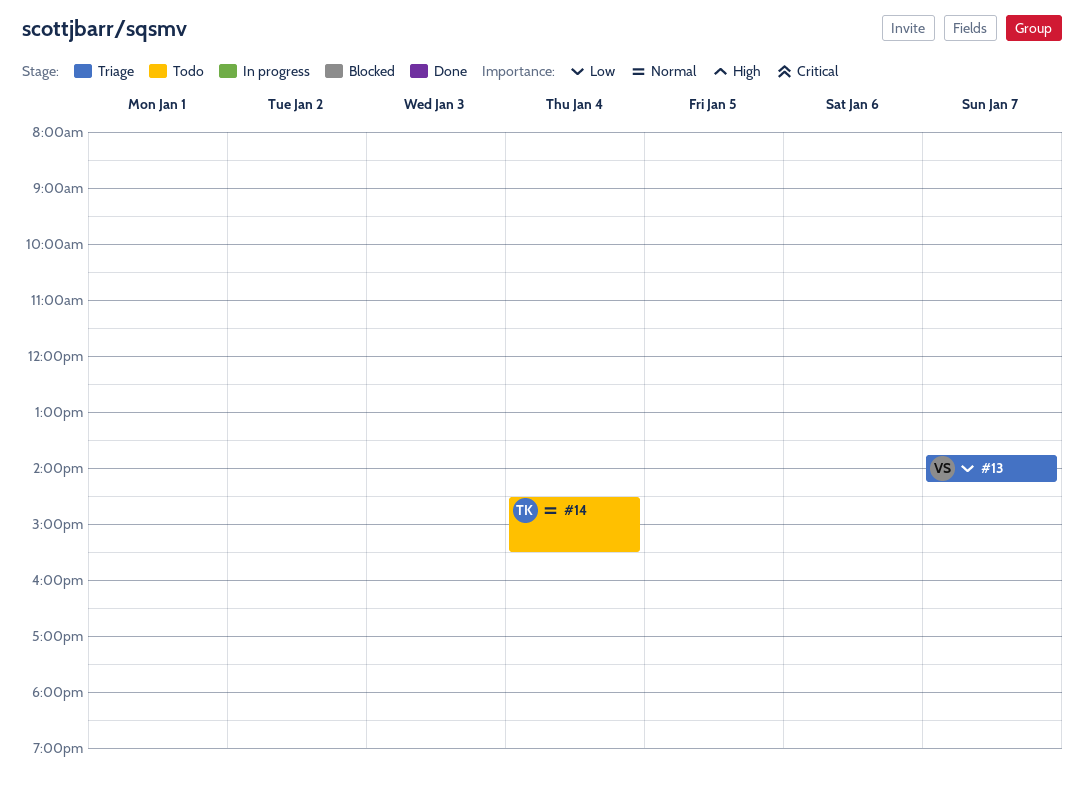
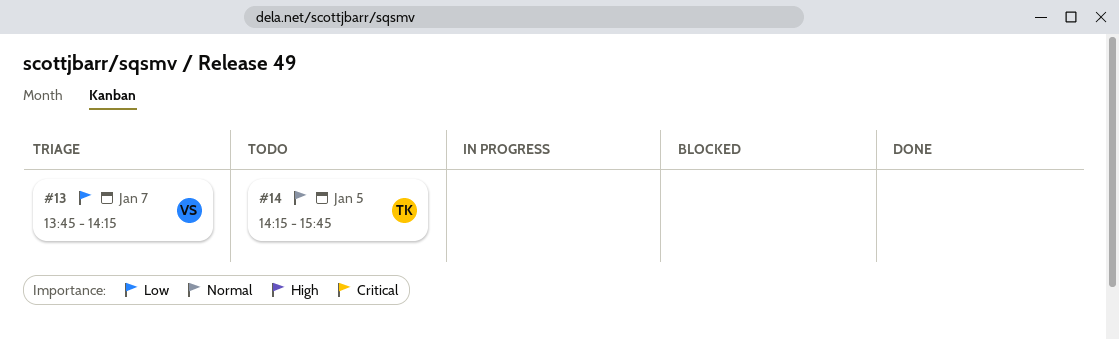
#14, day: Jan 4 -> Jan 5
#14, begins: 14:30 -> 14:15
#14, ends: 15:30 -> 15:45

